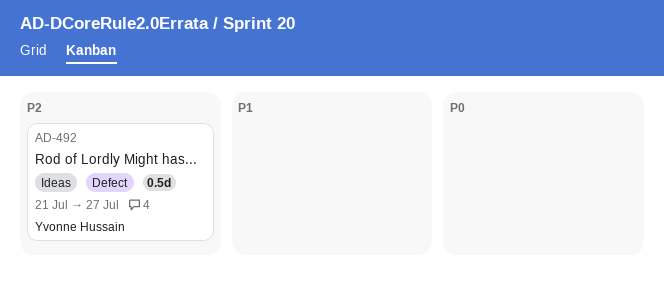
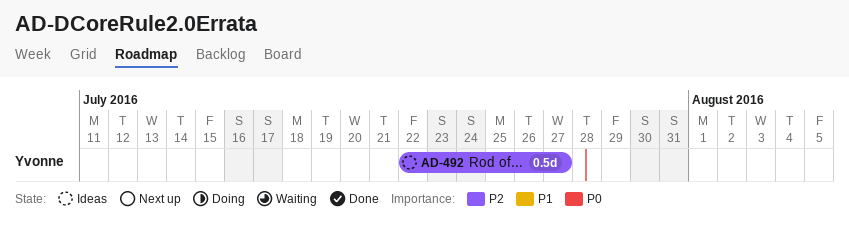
AD-492, start: Jul 21 -> Jul 22

